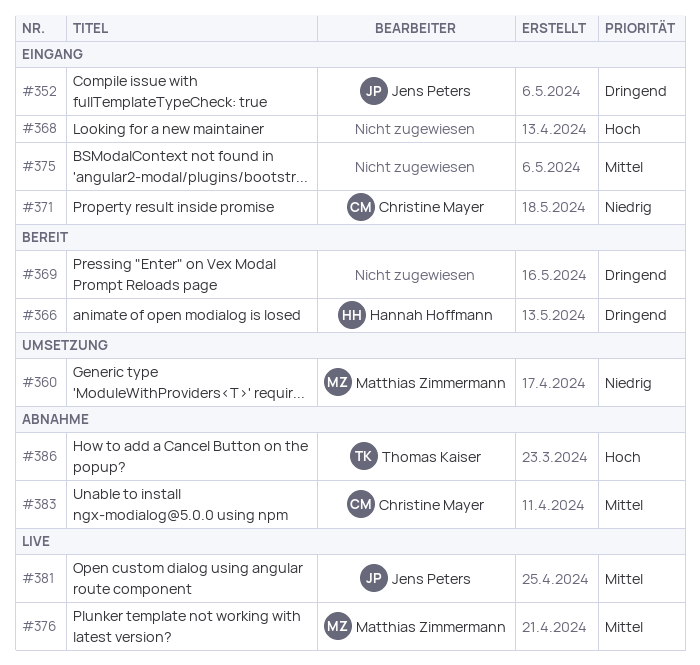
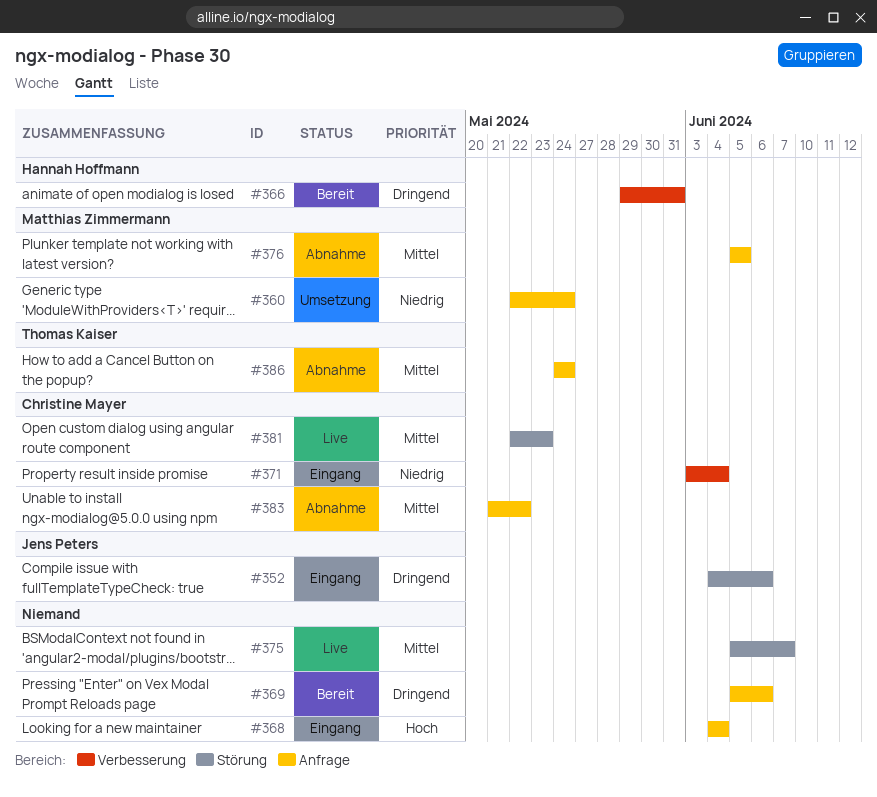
#375, status: Eingang -> Live
#376, status: Live -> Abnahme
#381, owner: Jens Peters -> Christine Mayer
#386, priority: Hoch -> Mittel

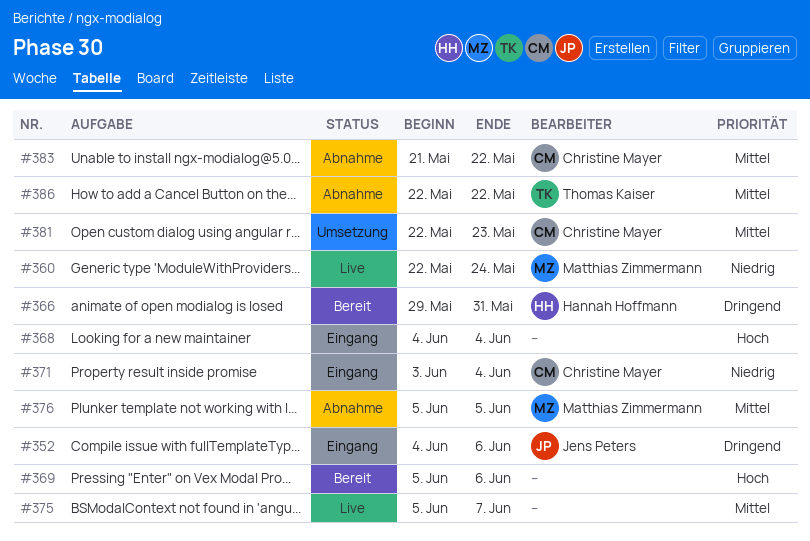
#360, status: Umsetzung -> Live
#369, priority: Dringend -> Hoch
#381, status: Live -> Umsetzung
#386, start: May 24 -> May 22
#386, due: May 24 -> May 22

